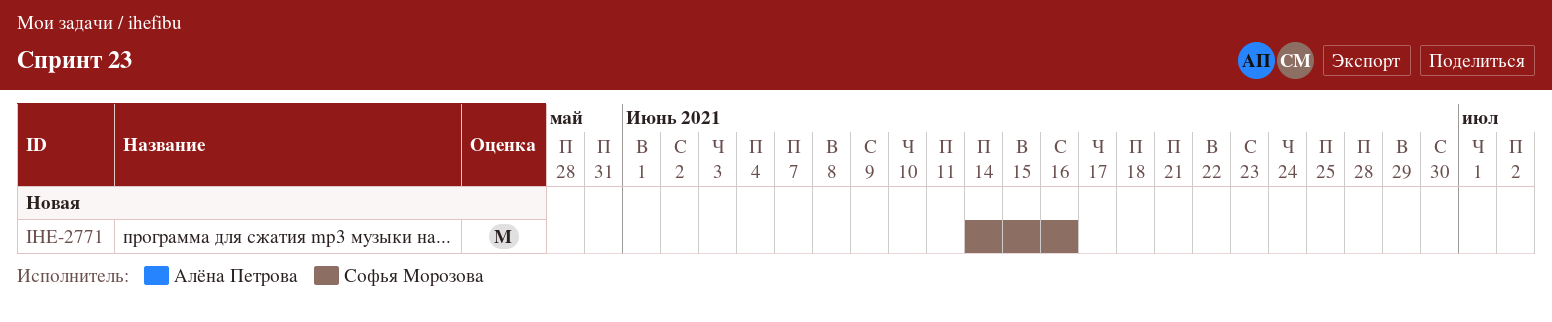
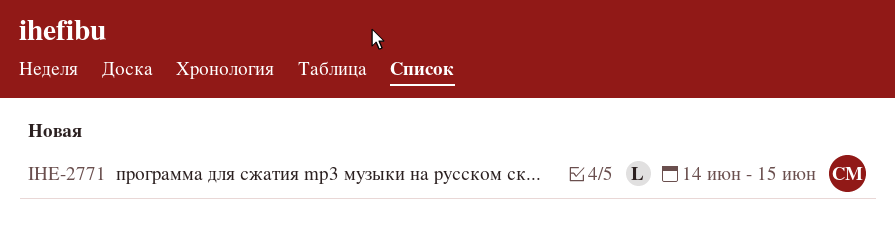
IHE-2771, estimate: M -> L
IHE-2771, due: Jun 16 -> Jun 15

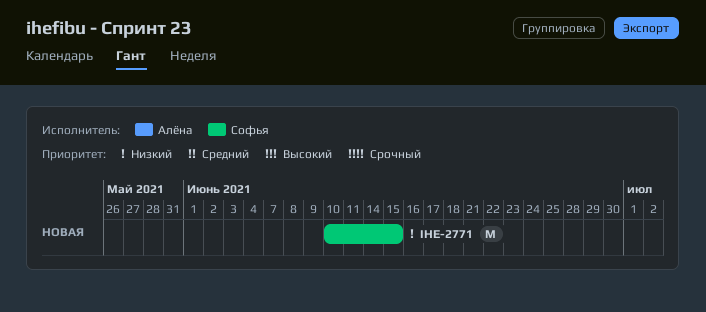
IHE-2771, estimate: L -> M
IHE-2771, start: Jun 14 -> Jun 10

